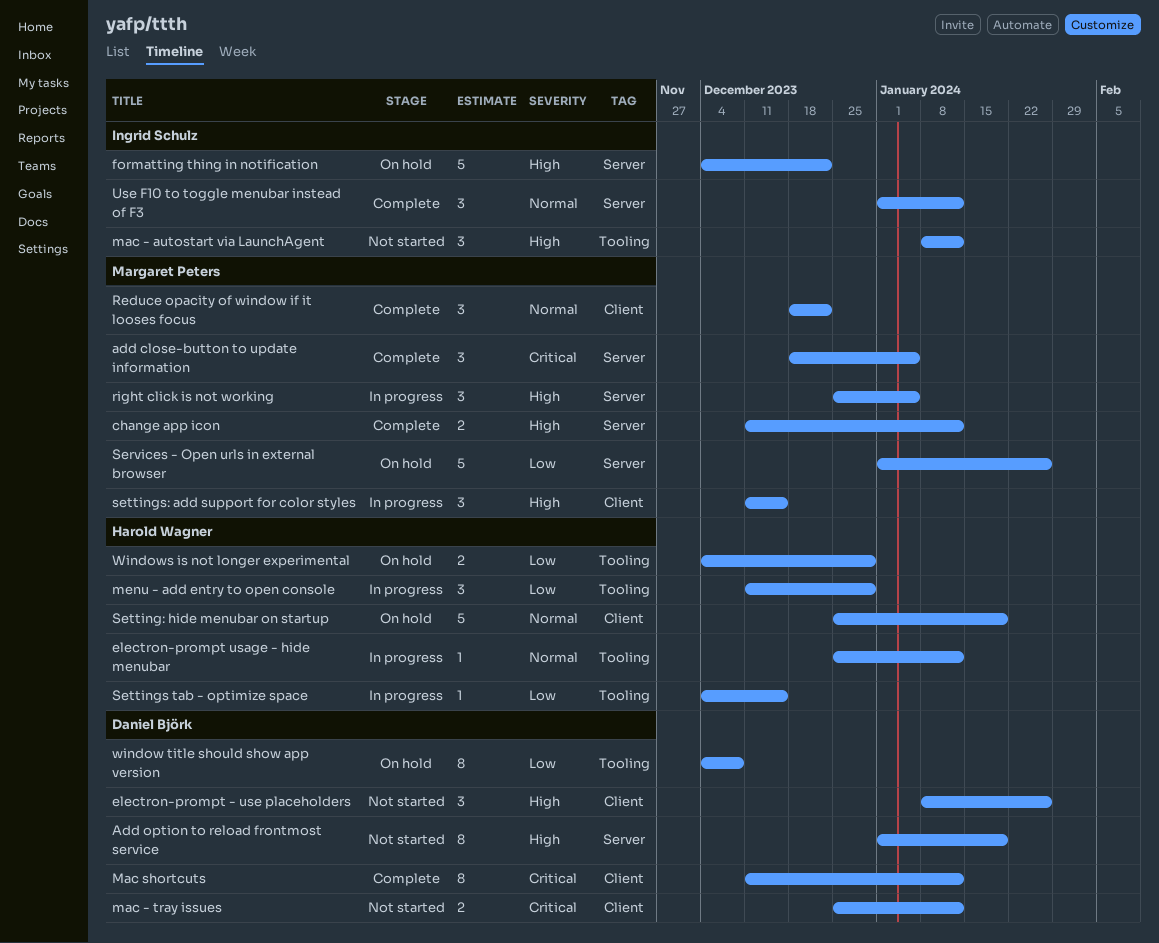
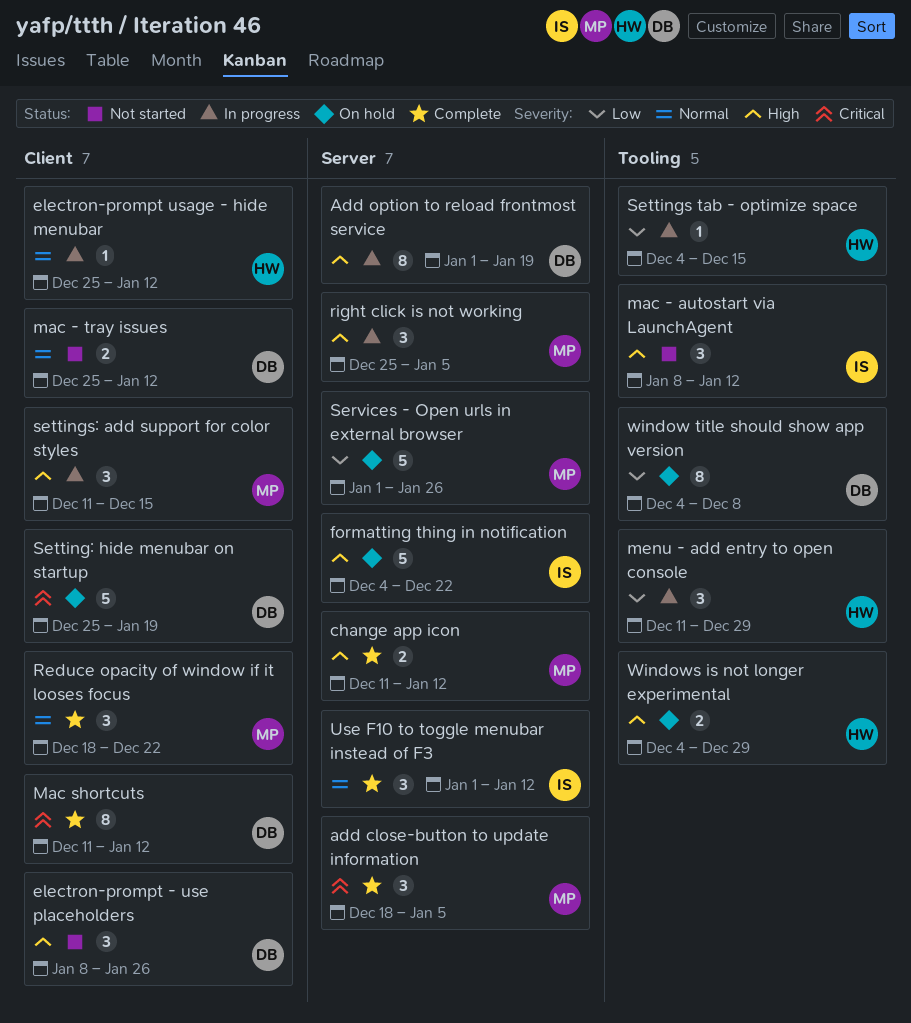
Add option to reload frontmost service, status: Not started -> In progress
electron-prompt usage - hide menubar, label: Tooling -> Client
mac - tray issues, priority: Critical -> Normal
Setting: hide menubar on startup, owner: Harold Wagner -> Daniel Björk
Setting: hide menubar on startup, priority: Normal -> Critical
Windows is not longer experimental, priority: Low -> High

